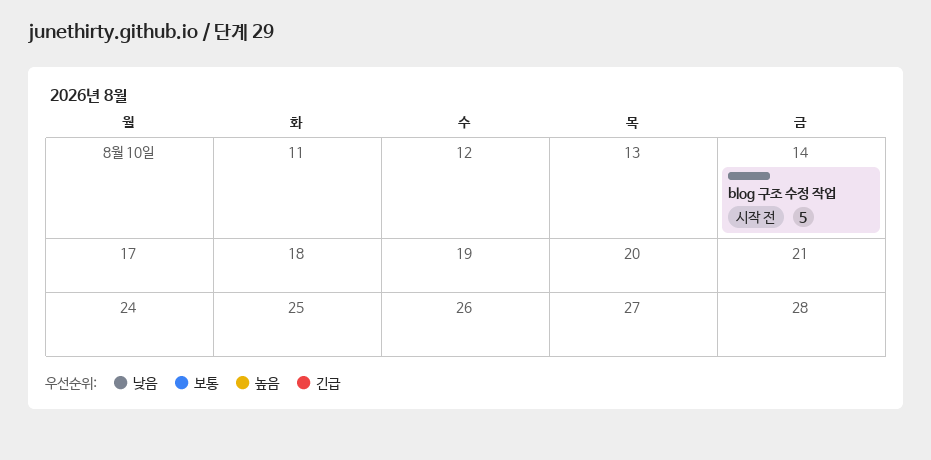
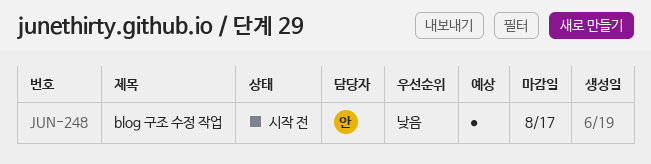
blog 구조 수정 작업, estimate: 5 -> 1
blog 구조 수정 작업, due: Aug 14 -> Aug 17

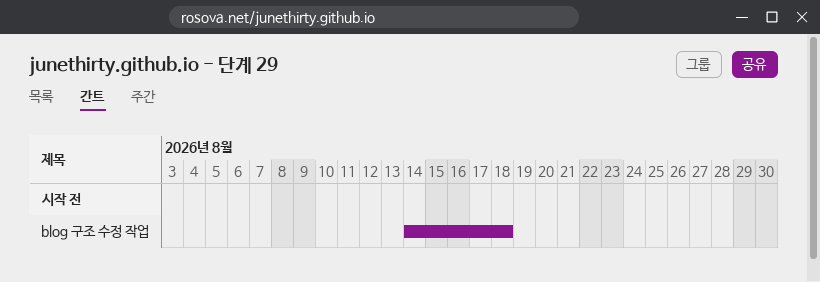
blog 구조 수정 작업, due: Aug 17 -> Aug 18

